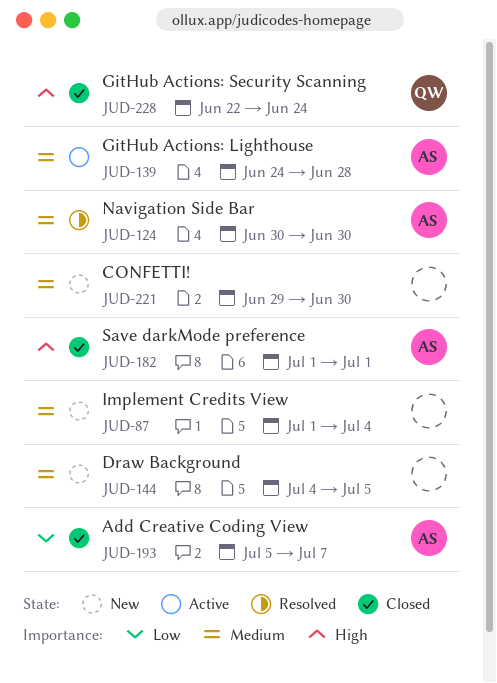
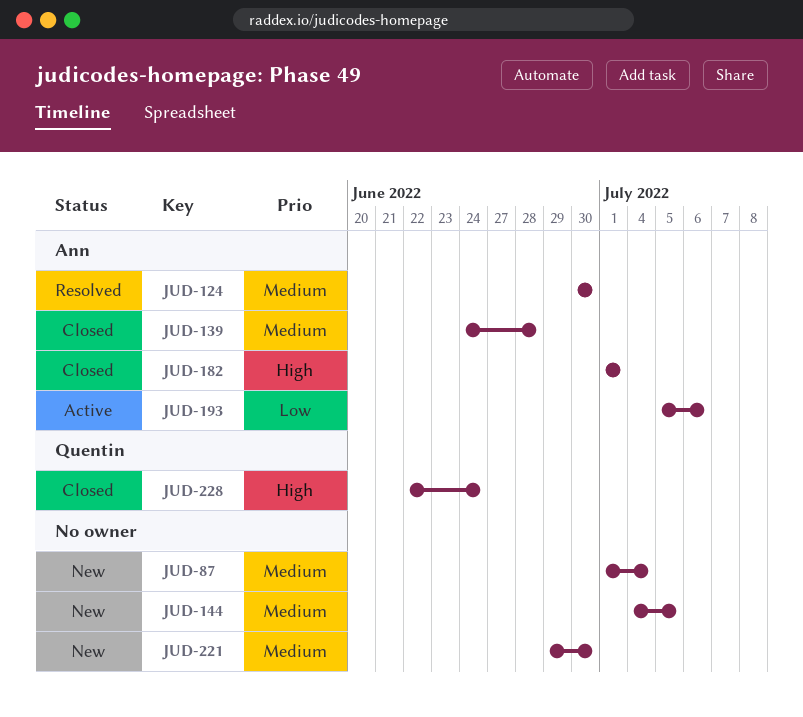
JUD-139, status: Active -> Closed
JUD-193, status: Closed -> Active
JUD-193, due: Jul 7 -> Jul 6

